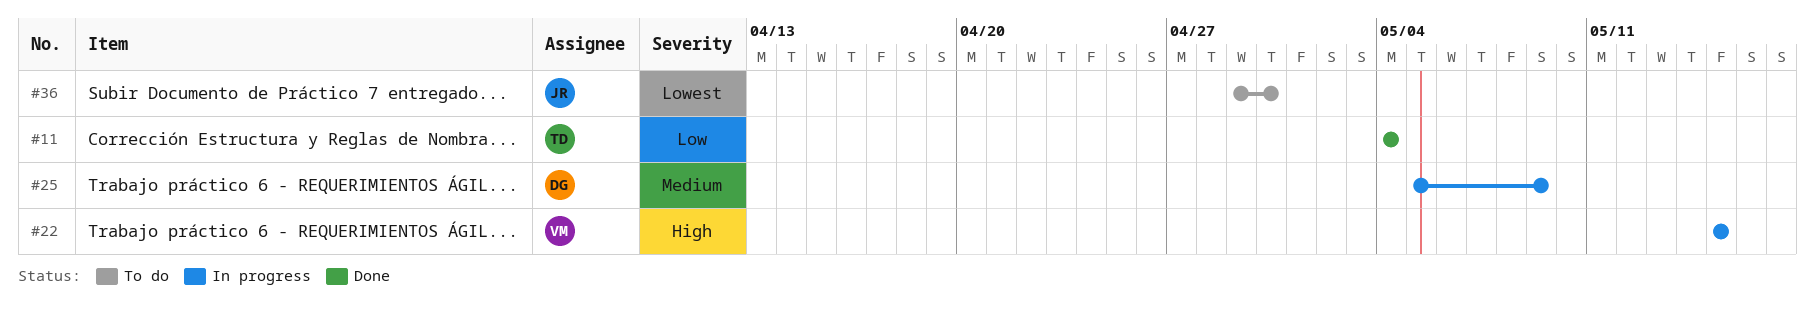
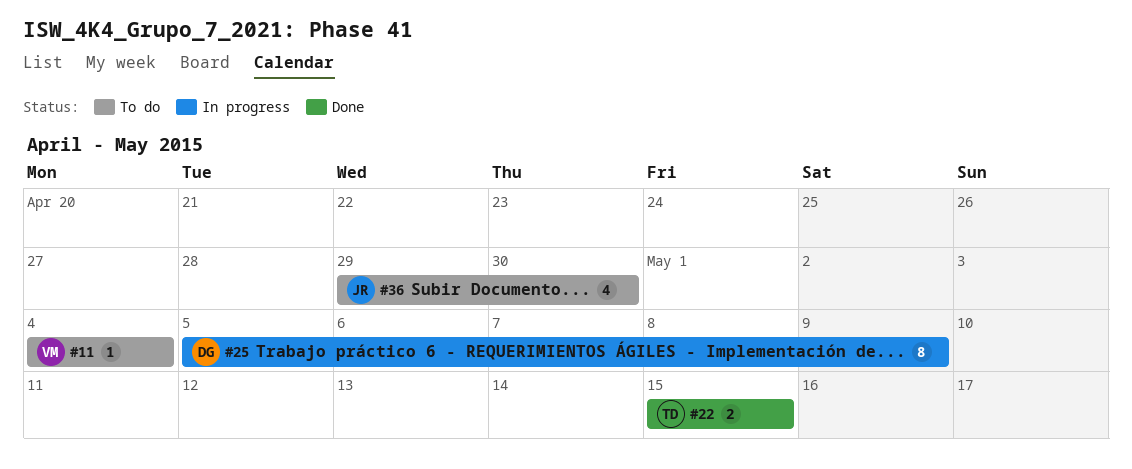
#11, status: Done -> To do
#11, owner: TD -> VM
#22, status: In progress -> Done
#22, owner: VM -> TD

